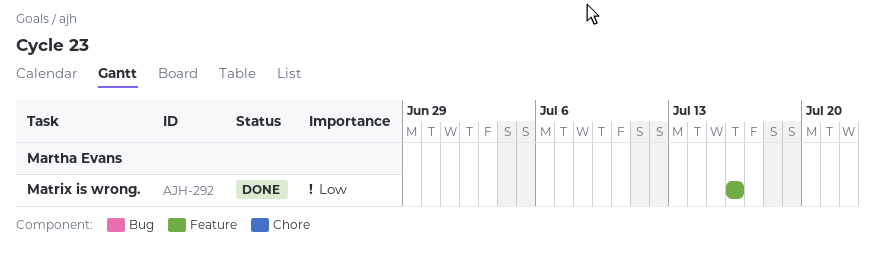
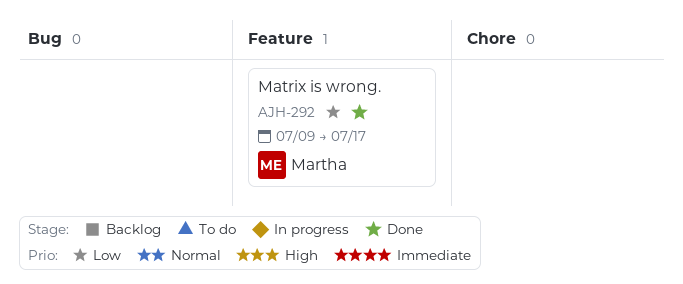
AJH-292, start: Jul 16 -> Jul 9
AJH-292, due: Jul 16 -> Jul 17

